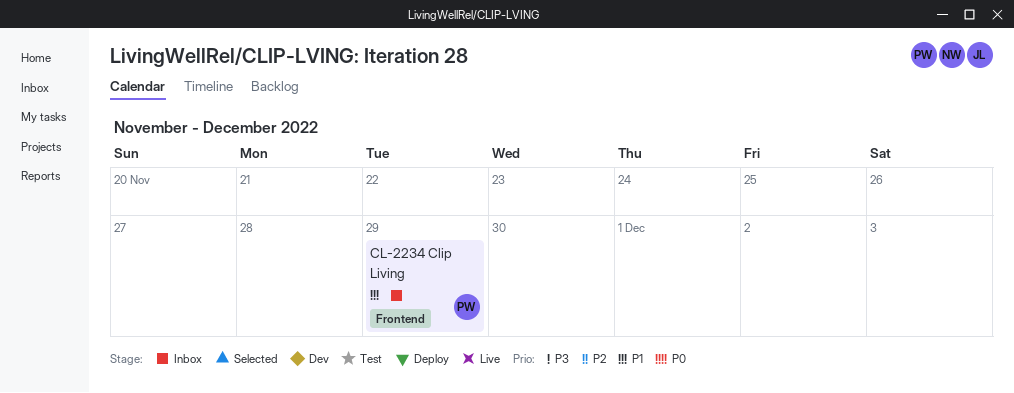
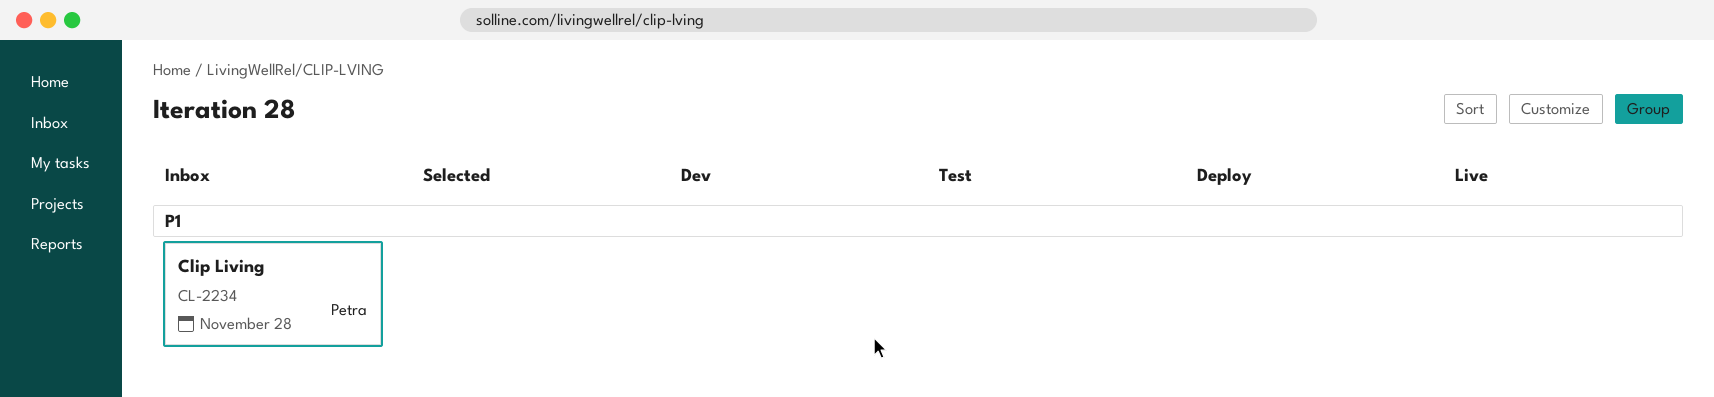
CL-2234, due: Nov 29 -> Nov 28

